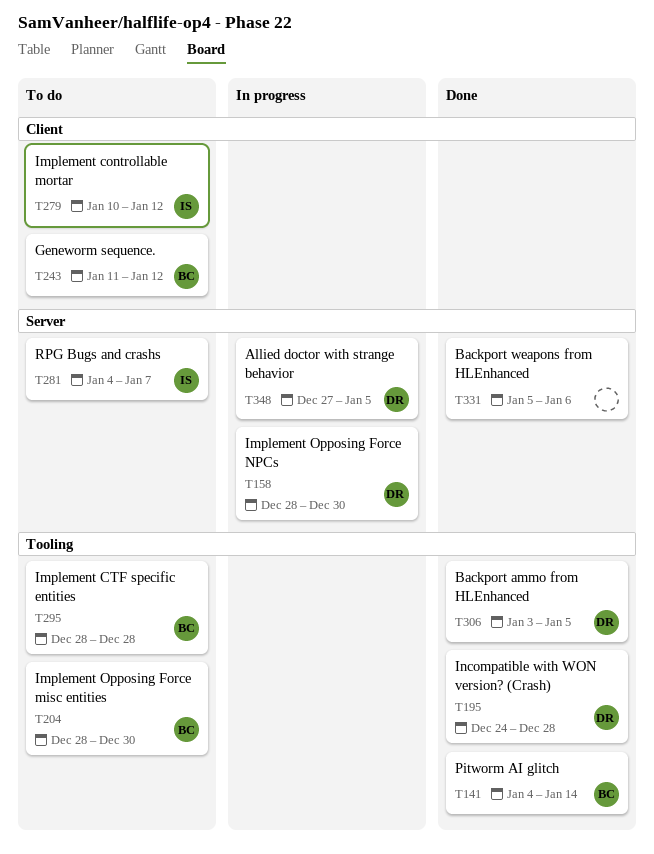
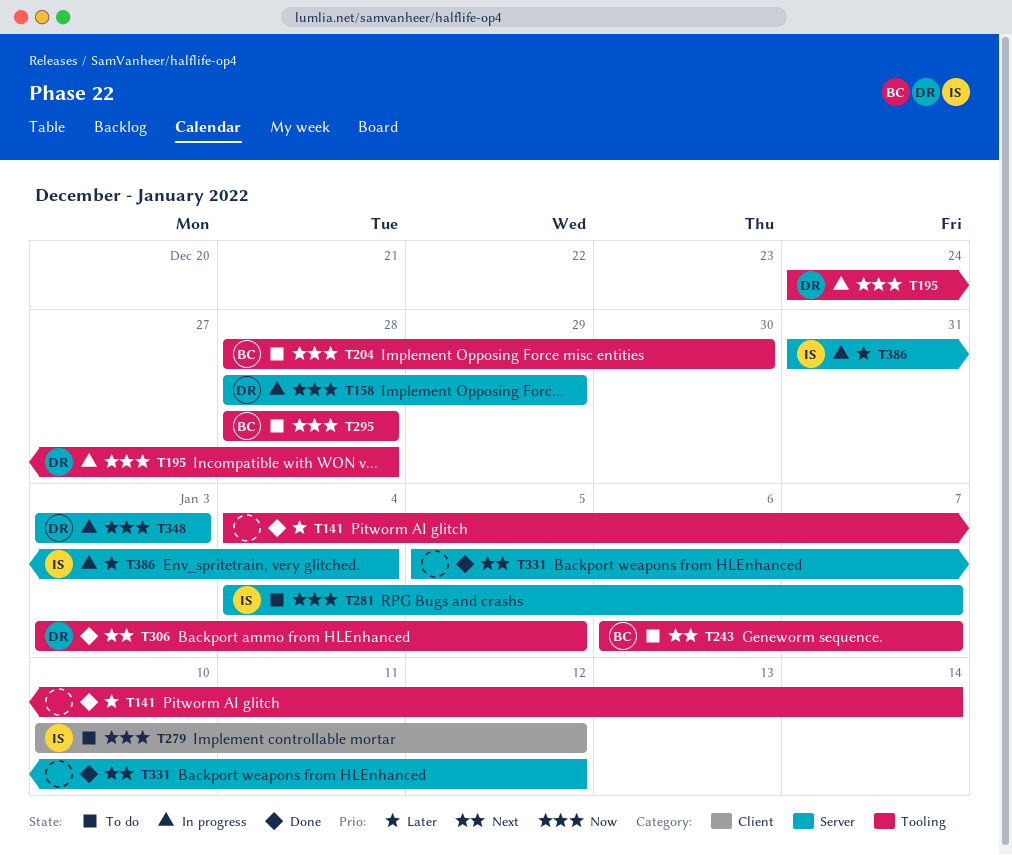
T141, owner: BC -> none
T158, due: Dec 30 -> Dec 29
T195, status: Done -> In progress
T243, label: Client -> Tooling
T243, start: Jan 11 -> Jan 6
T243, due: Jan 12 -> Jan 7
T331, due: Jan 6 -> Jan 12
T348, start: Dec 27 -> Jan 3
T348, due: Jan 5 -> Jan 3
T386: none -> present

